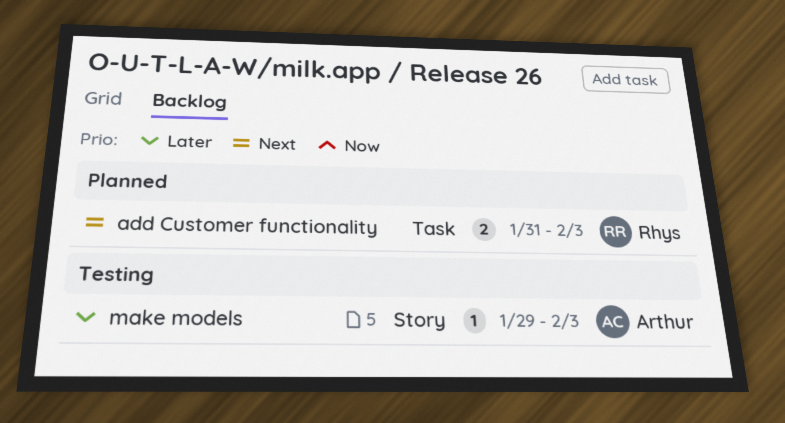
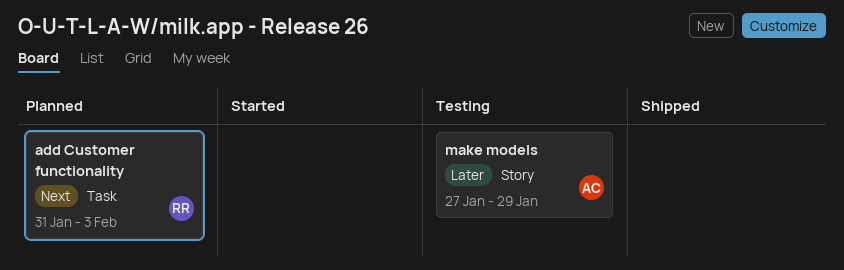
make models, start: Jan 29 -> Jan 27
make models, due: Feb 3 -> Jan 29

